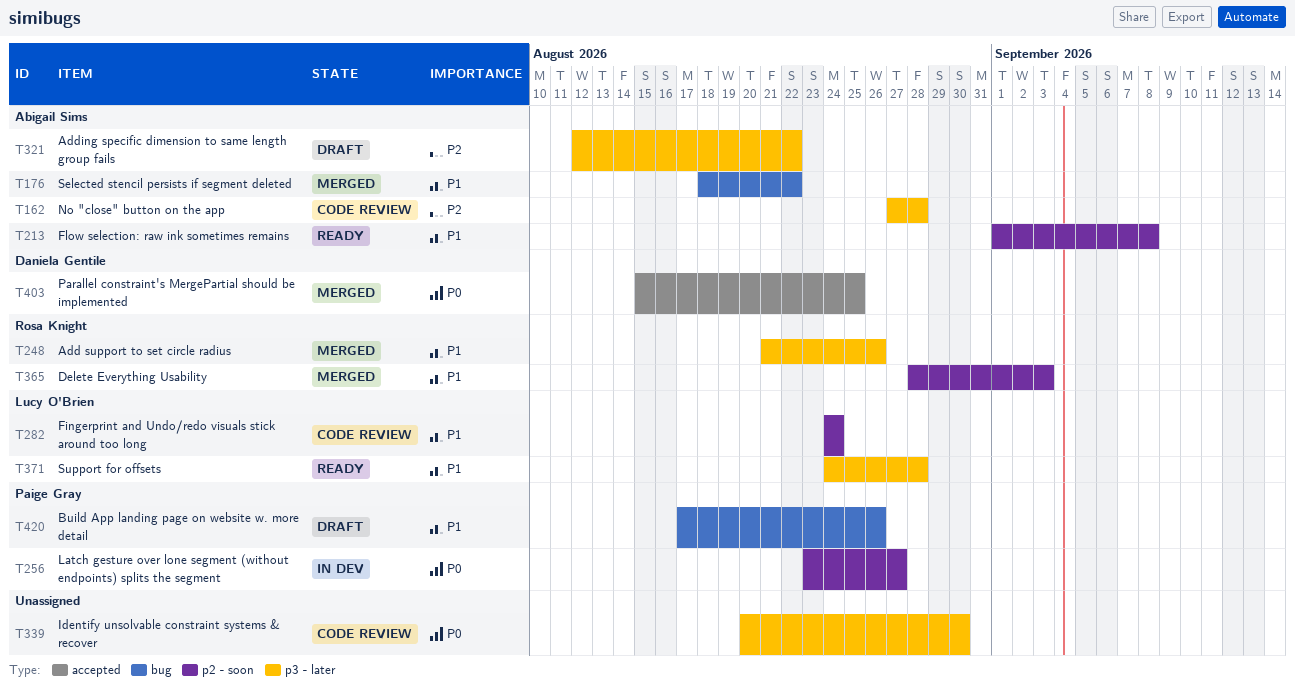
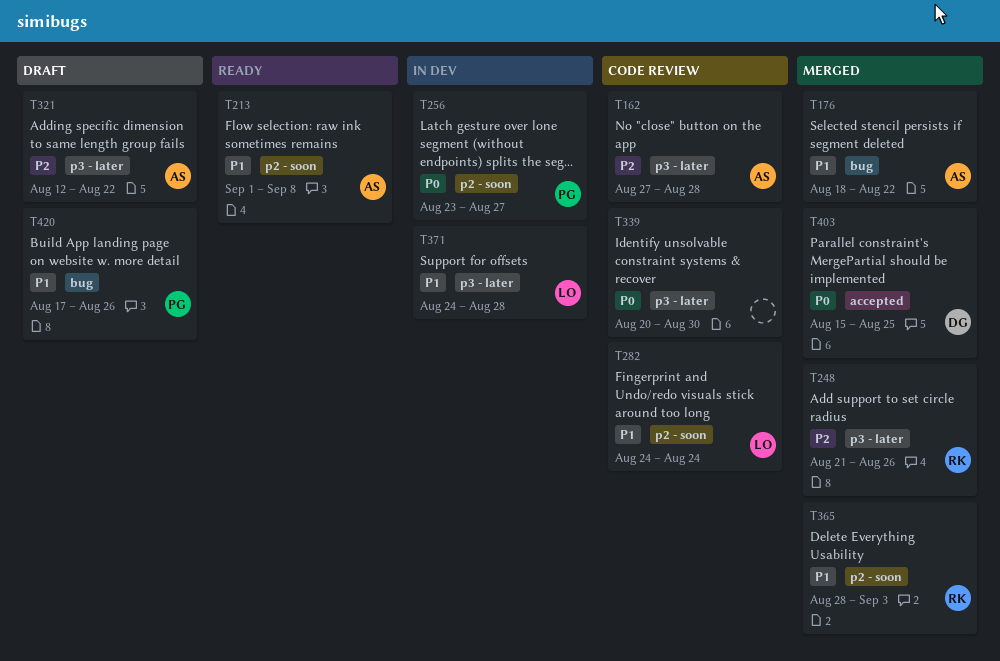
T248, priority: P1 -> P2
T371, status: Ready -> In dev

